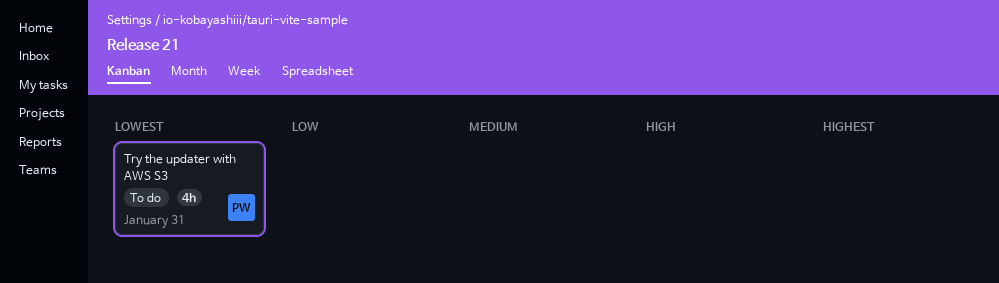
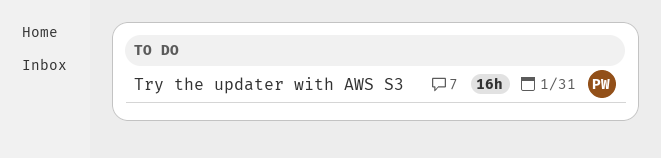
Try the updater with AWS S3, estimate: 4h -> 16h

